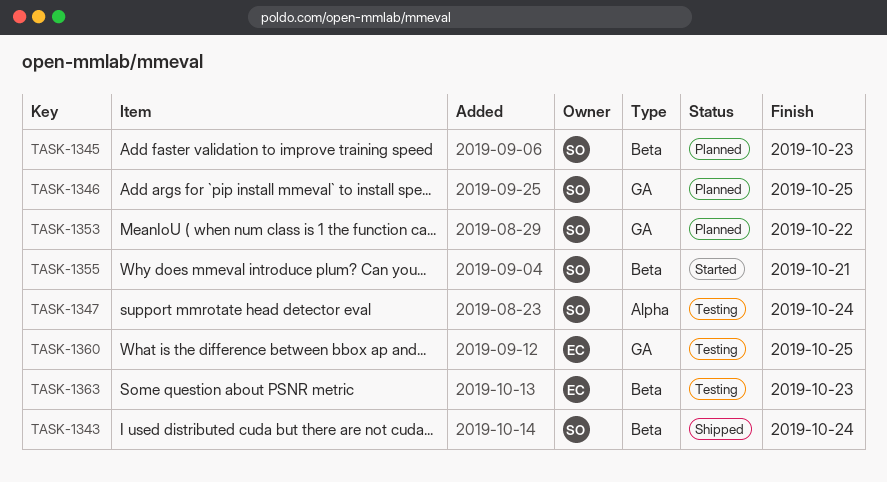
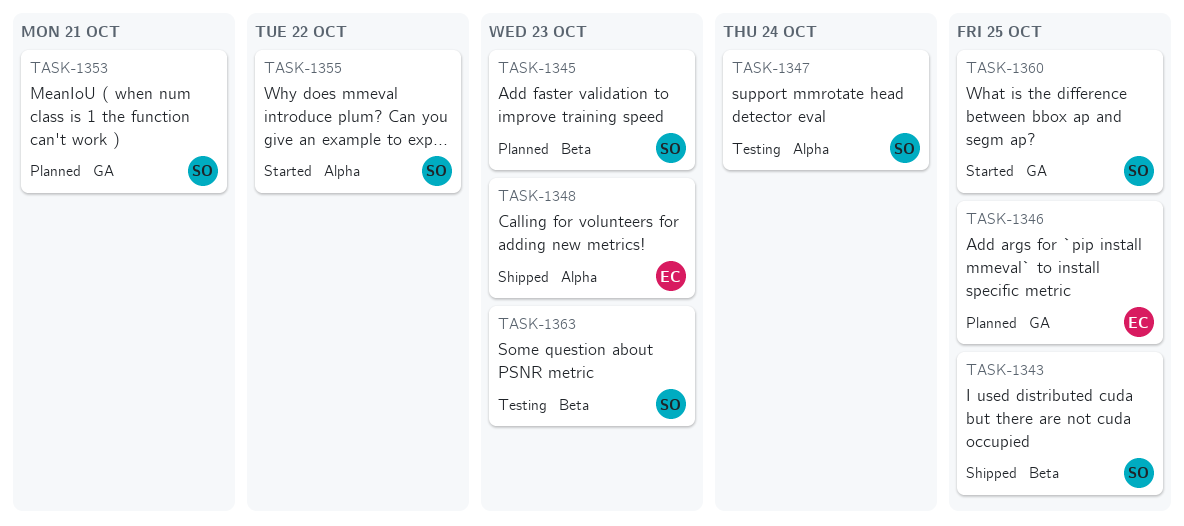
TASK-1343, due: Oct 24 -> Oct 25
TASK-1346, owner: SO -> EC
TASK-1348: none -> present
TASK-1353, due: Oct 22 -> Oct 21
TASK-1355, label: Beta -> Alpha
TASK-1355, due: Oct 21 -> Oct 22
TASK-1360, status: Testing -> Started
TASK-1360, owner: EC -> SO
TASK-1363, owner: EC -> SO

